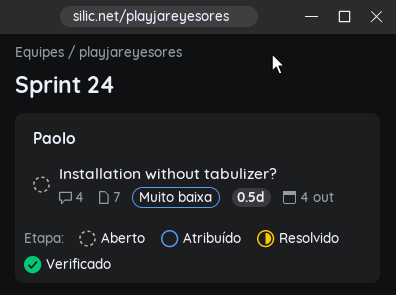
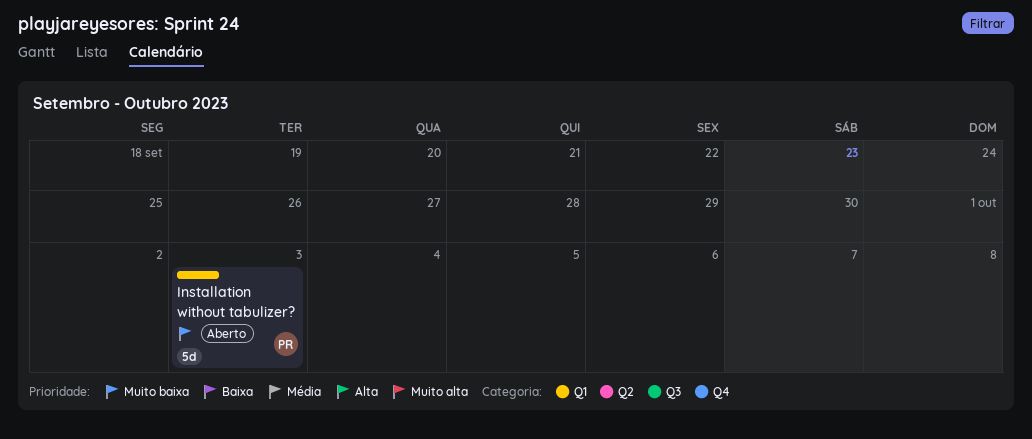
Installation without tabulizer?, estimate: 0.5d -> 5d
Installation without tabulizer?, due: Oct 4 -> Oct 3

